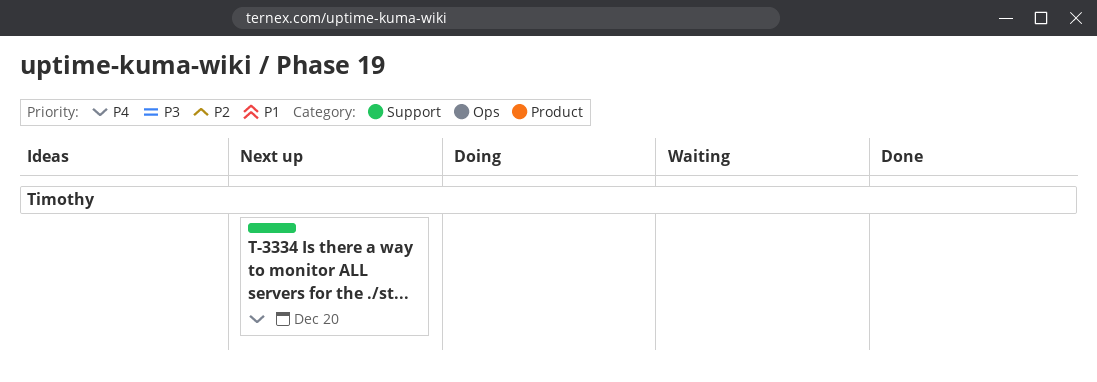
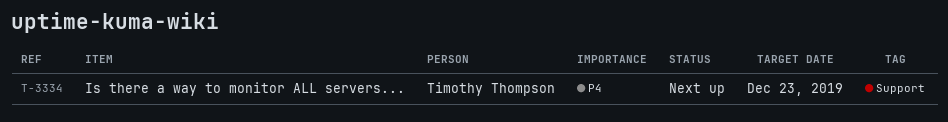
T-3334, due: Dec 20 -> Dec 23

